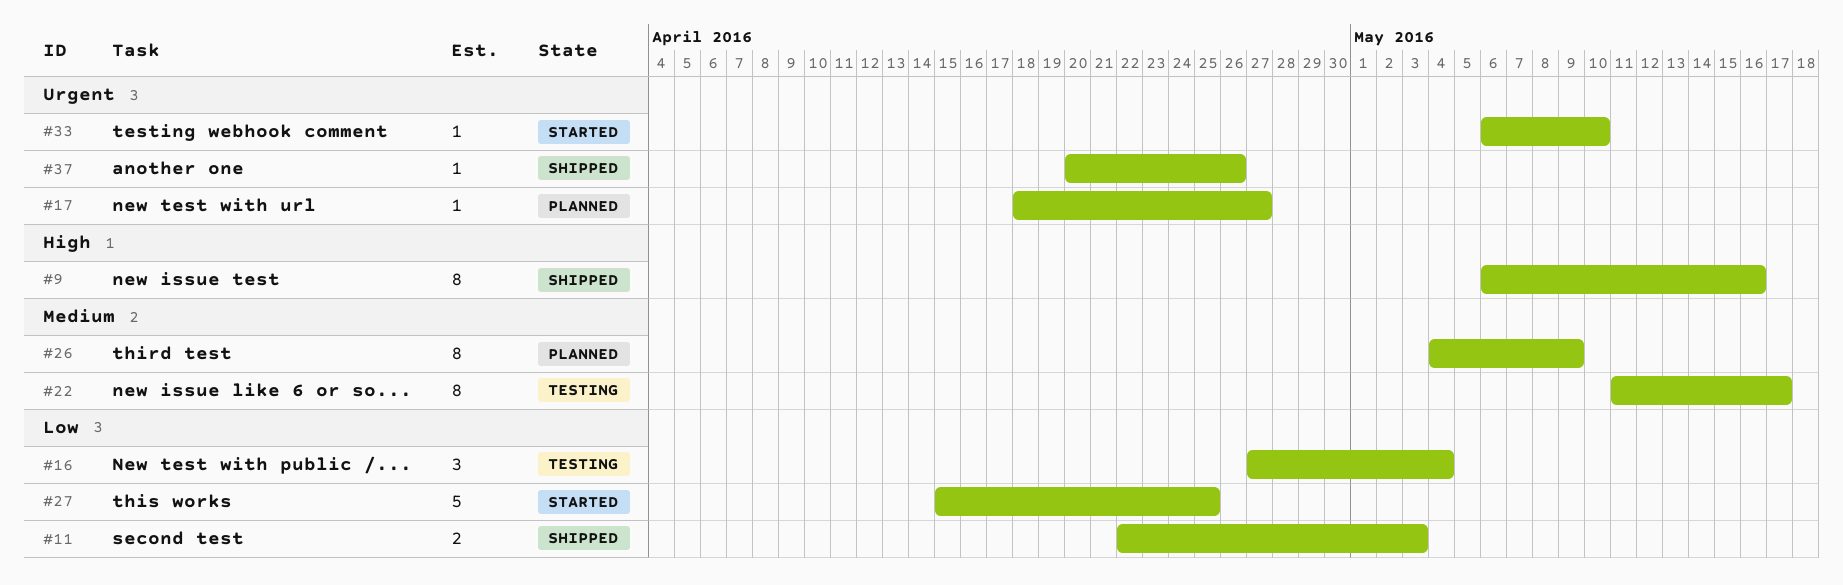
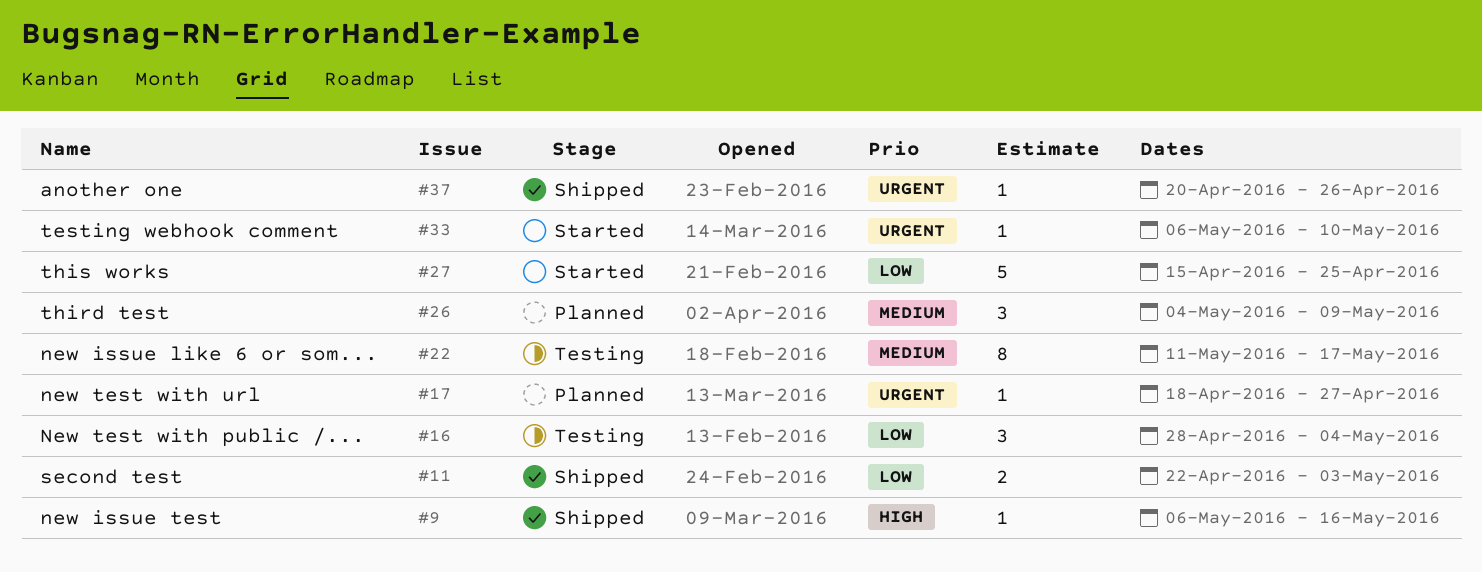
#9, estimate: 8 -> 1
#16, start: Apr 27 -> Apr 28
#26, estimate: 8 -> 3

